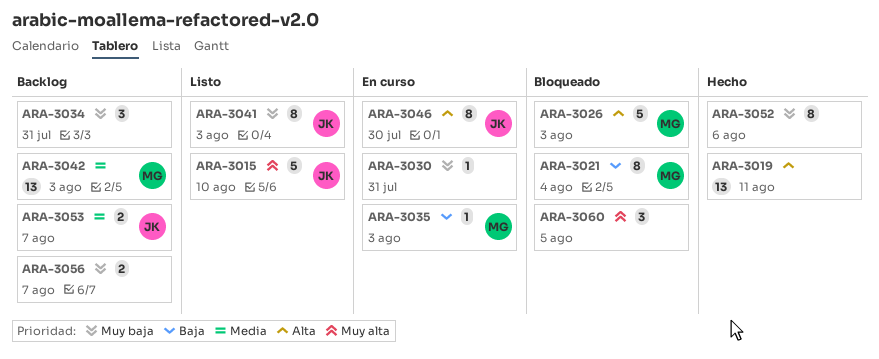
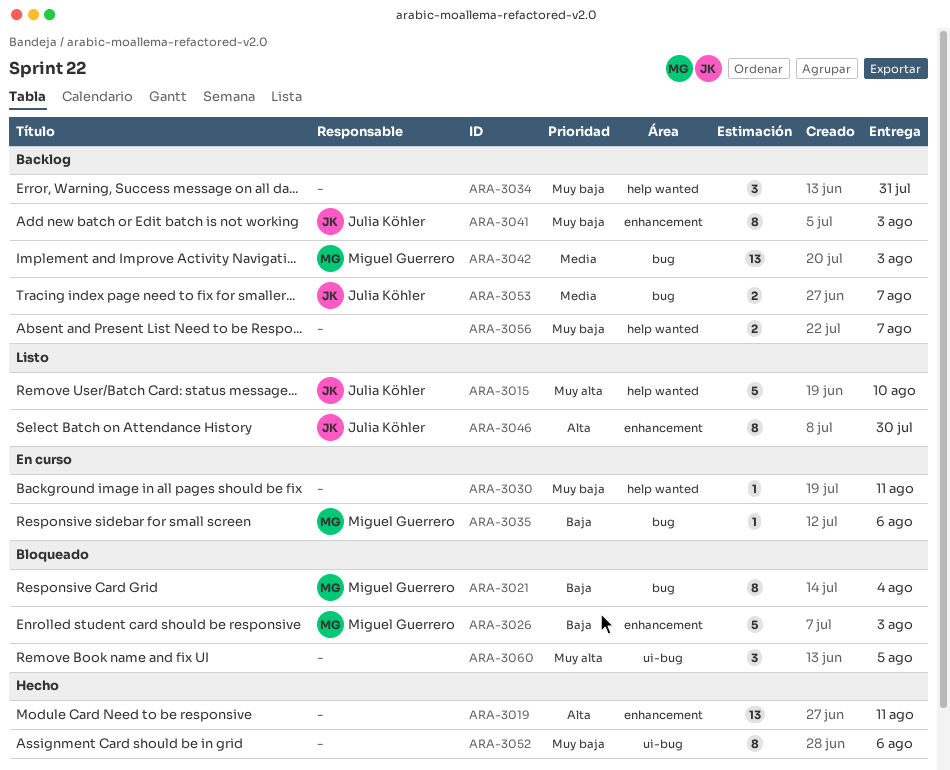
ARA-3026, priority: Alta -> Baja
ARA-3030, due: Jul 31 -> Aug 11
ARA-3035, due: Aug 3 -> Aug 6
ARA-3041, status: Listo -> Backlog
ARA-3046, status: En curso -> Listo

